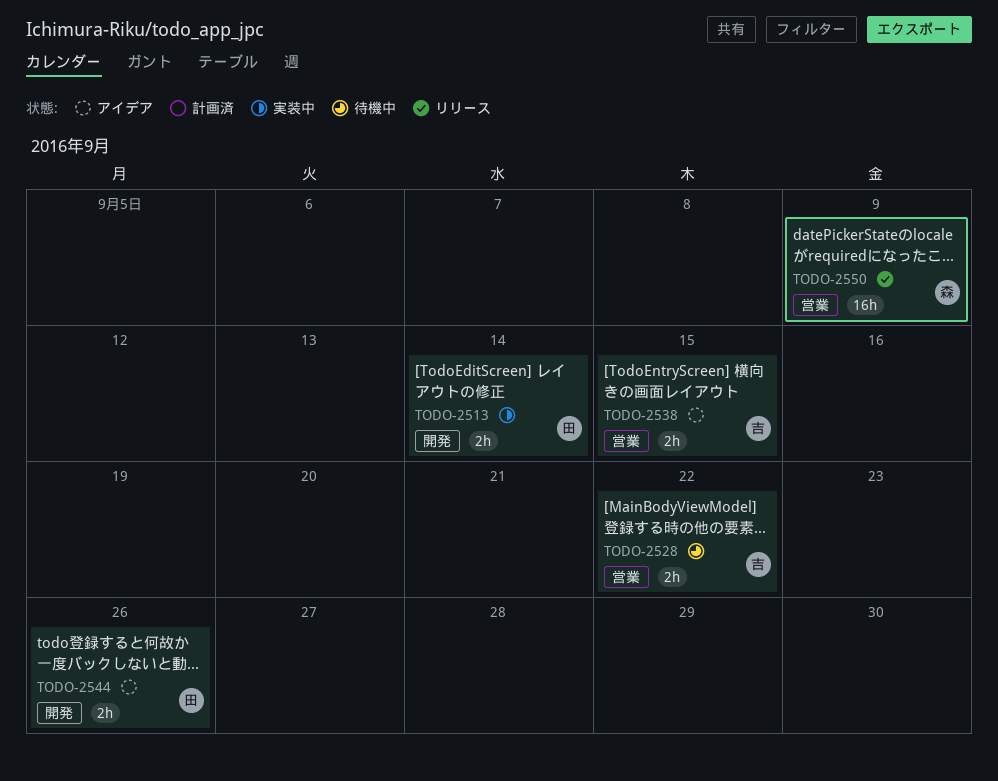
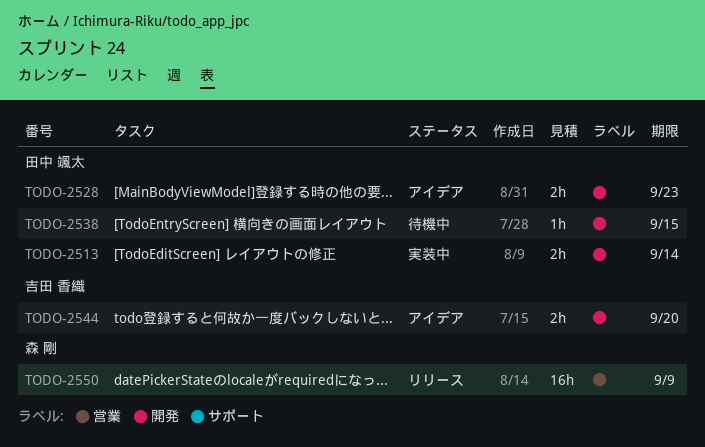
TODO-2528, status: 待機中 -> アイデア
TODO-2528, owner: 吉田 香織 -> 田中 颯太
TODO-2528, label: 営業 -> 開発
TODO-2528, due: Sep 22 -> Sep 23
TODO-2538, status: アイデア -> 待機中
TODO-2538, owner: 吉田 香織 -> 田中 颯太
TODO-2538, label: 営業 -> 開発
TODO-2538, estimate: 2h -> 1h
TODO-2544, owner: 田中 颯太 -> 吉田 香織
TODO-2544, due: Sep 26 -> Sep 20

